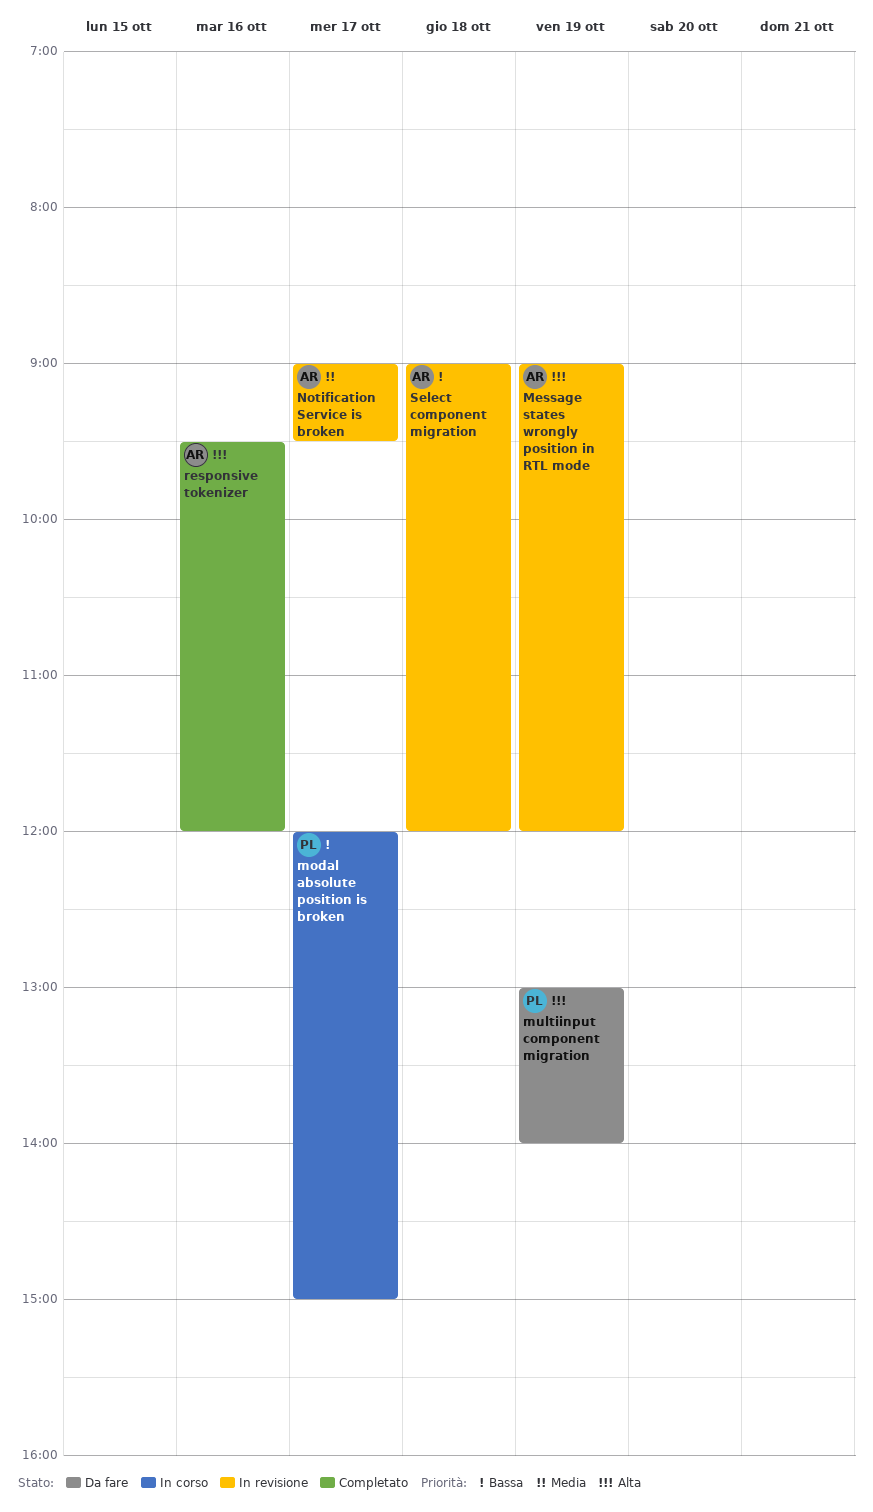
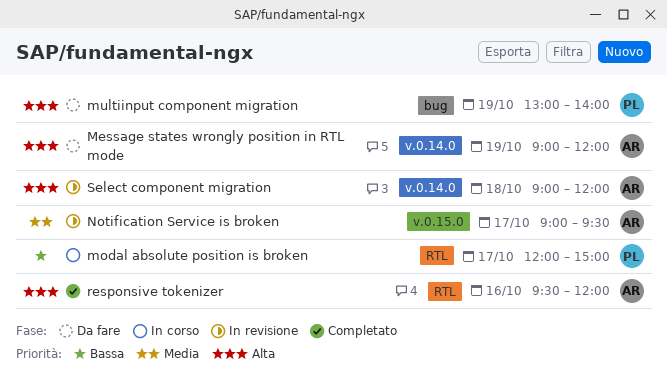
Message states wrongly position in RTL mode, status: In revisione -> Da fare
Select component migration, priority: Bassa -> Alta

